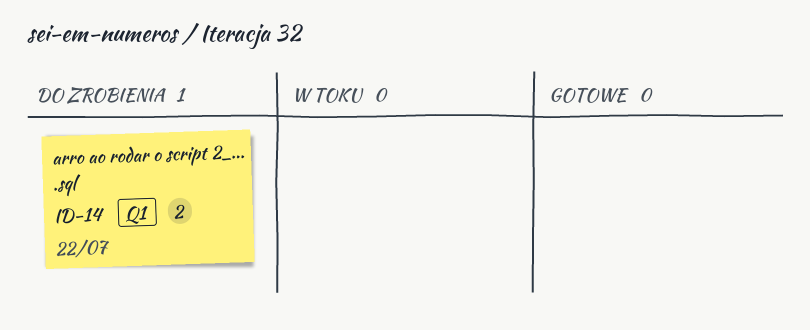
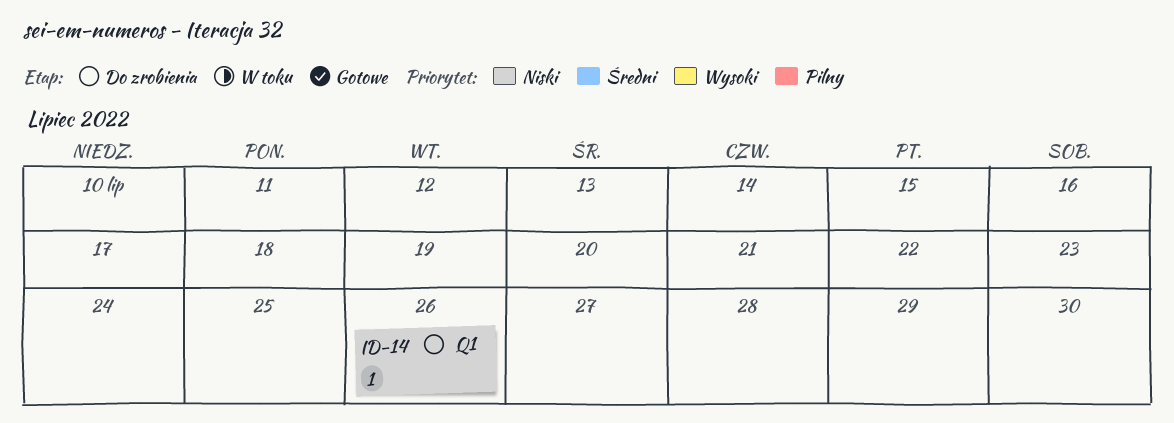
ID-14, estimate: 2 -> 1
ID-14, due: Jul 22 -> Jul 26

